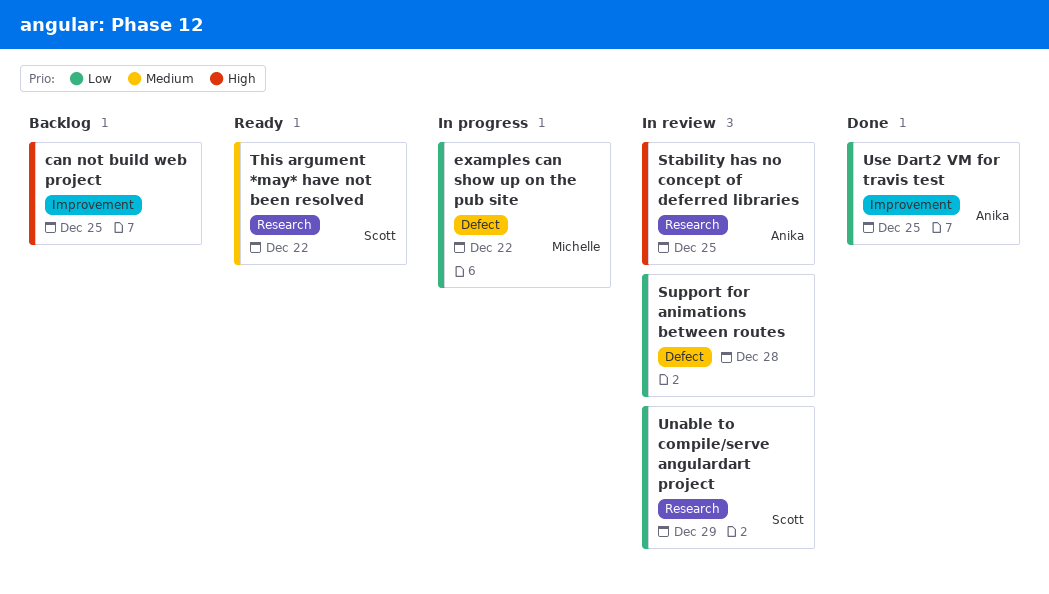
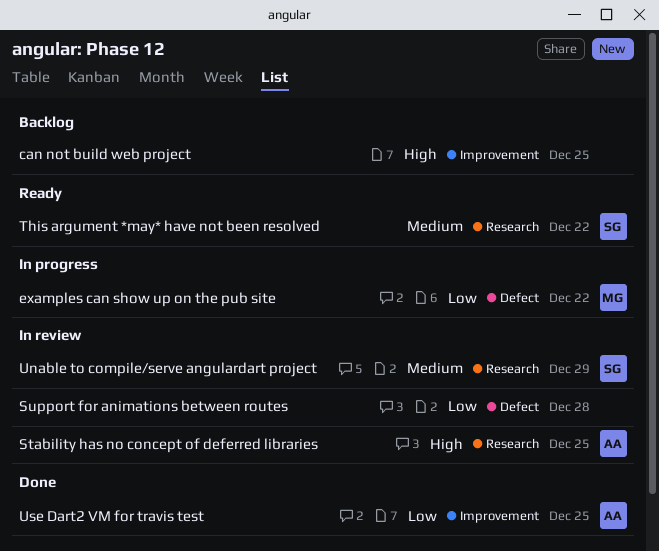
Unable to compile/serve angulardart project, priority: Low -> Medium

